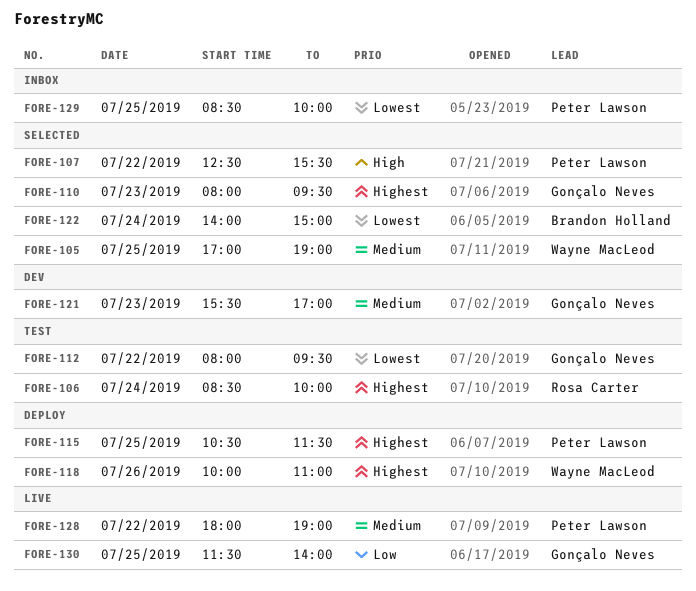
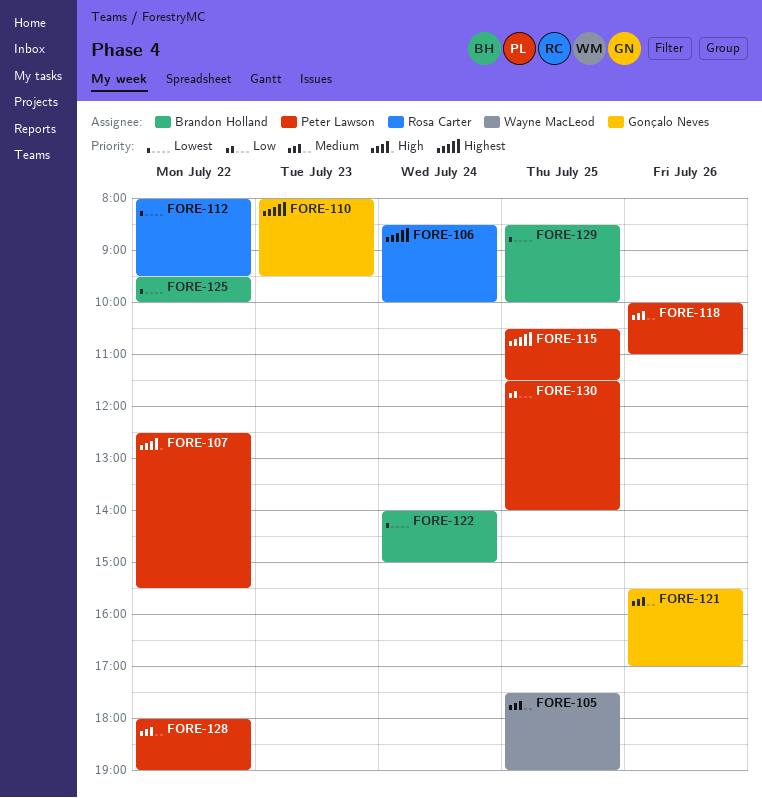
FORE-105, begins: 17:00 -> 17:30
FORE-112, owner: Gonçalo Neves -> Rosa Carter
FORE-118, owner: Wayne MacLeod -> Peter Lawson
FORE-118, priority: Highest -> Medium
FORE-121, day: Jul 23 -> Jul 26
FORE-125: none -> present
FORE-129, owner: Peter Lawson -> Brandon Holland
FORE-130, owner: Gonçalo Neves -> Peter Lawson

